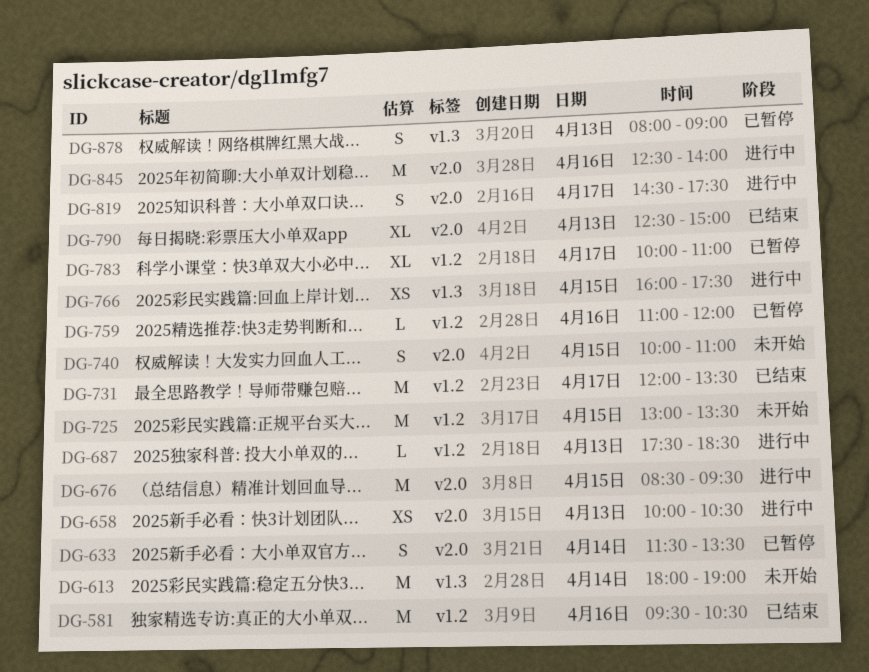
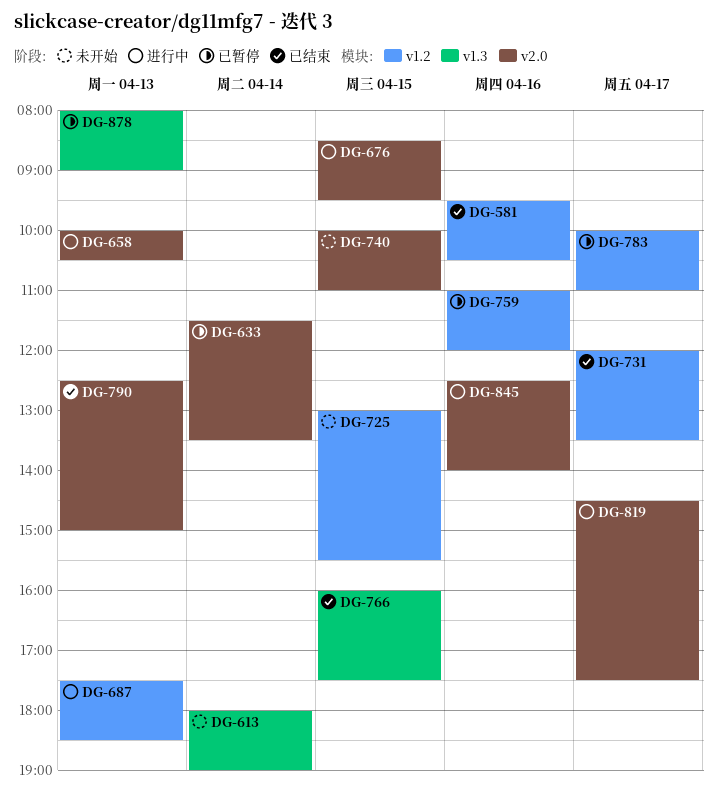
DG-725, ends: 13:30 -> 15:30
DG-766, status: 进行中 -> 已结束

